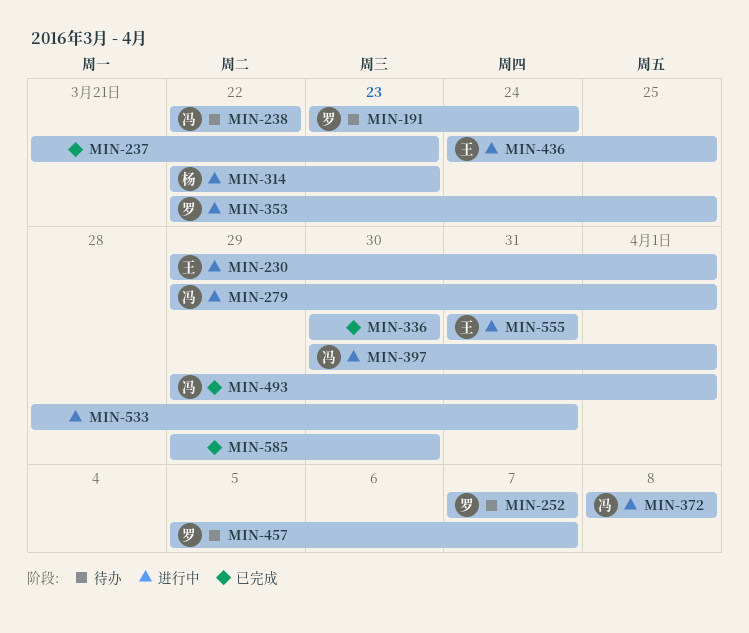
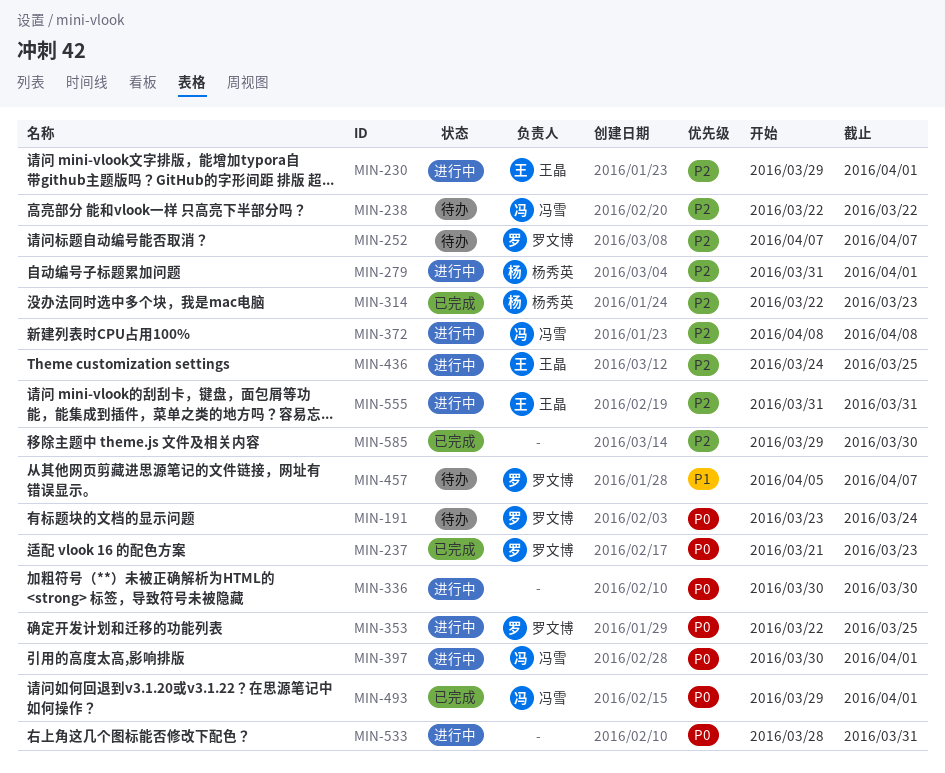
MIN-237, owner: none -> 罗文博
MIN-279, owner: 冯雪 -> 杨秀英
MIN-279, start: Mar 29 -> Mar 31
MIN-314, status: 进行中 -> 已完成
MIN-336, status: 已完成 -> 进行中

